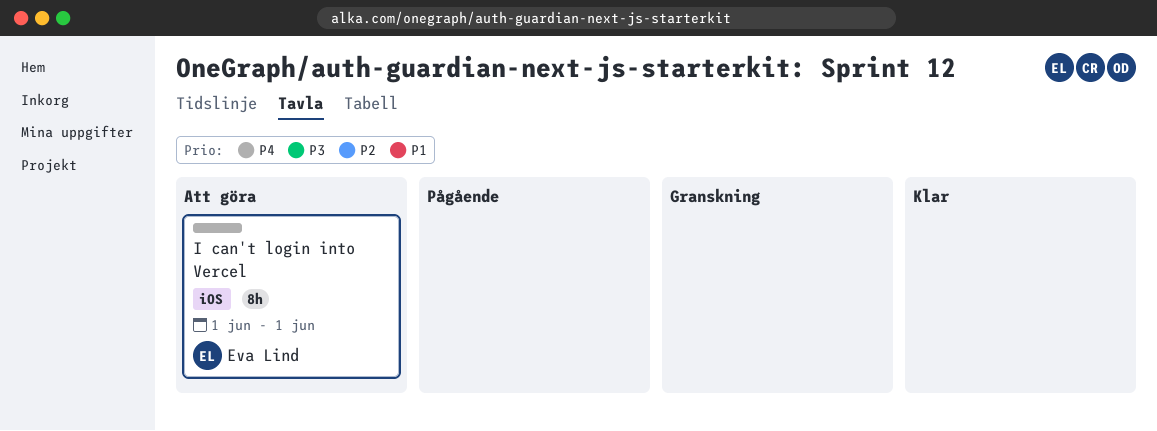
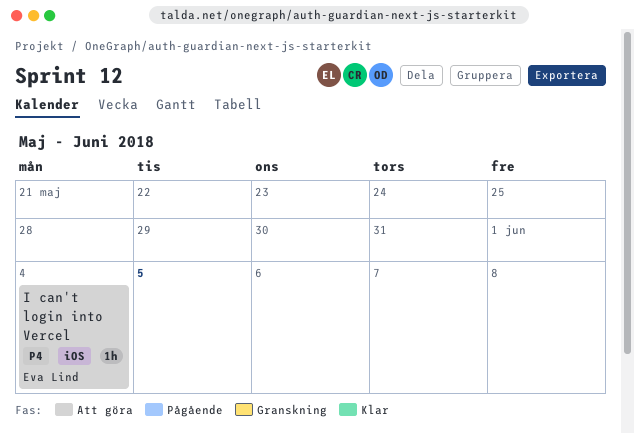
I can't login into Vercel, estimate: 8h -> 1h
I can't login into Vercel, due: Jun 1 -> Jun 4

